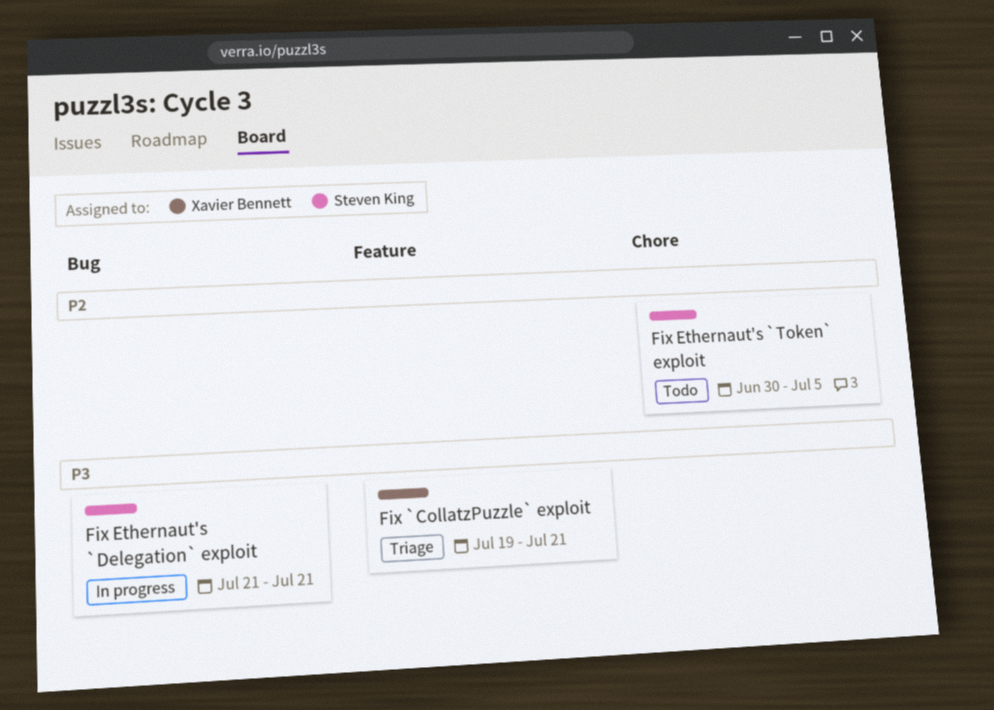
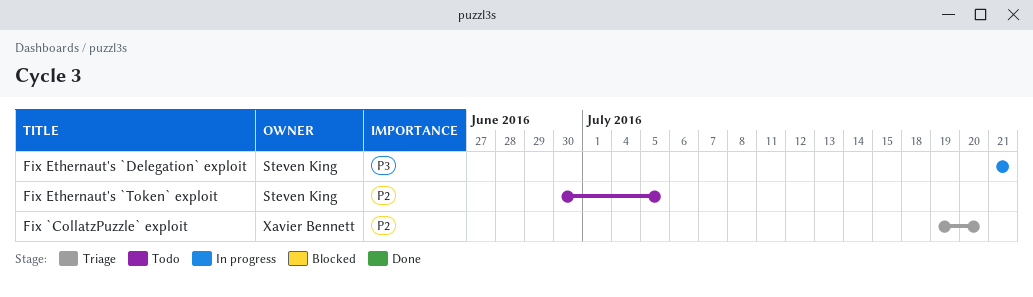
Fix `CollatzPuzzle` exploit, priority: P3 -> P2
Fix `CollatzPuzzle` exploit, due: Jul 21 -> Jul 20

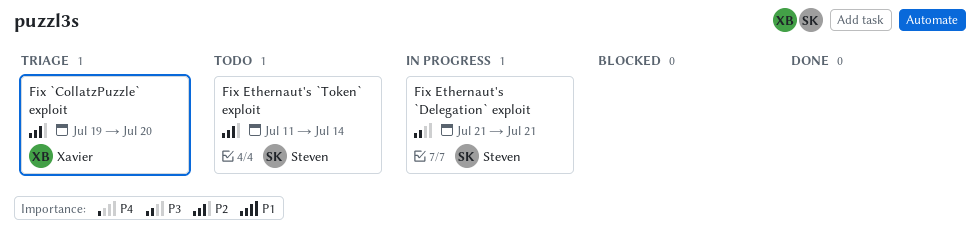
Fix Ethernaut's `Token` exploit, start: Jun 30 -> Jul 11
Fix Ethernaut's `Token` exploit, due: Jul 5 -> Jul 14

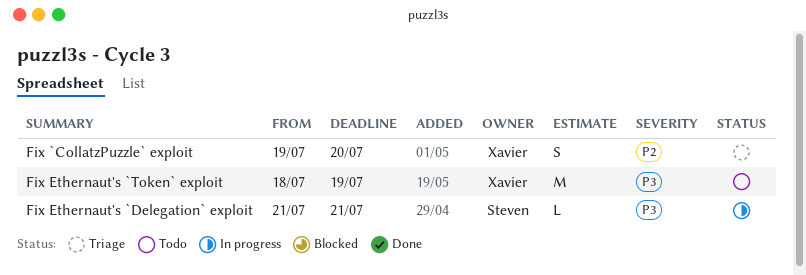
Fix Ethernaut's `Token` exploit, owner: Steven -> Xavier
Fix Ethernaut's `Token` exploit, priority: P2 -> P3
Fix Ethernaut's `Token` exploit, start: Jul 11 -> Jul 18
Fix Ethernaut's `Token` exploit, due: Jul 14 -> Jul 19

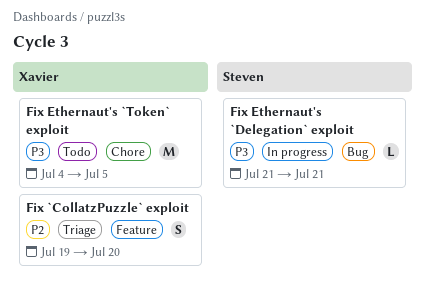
Fix Ethernaut's `Token` exploit, start: Jul 18 -> Jul 4
Fix Ethernaut's `Token` exploit, due: Jul 19 -> Jul 5

